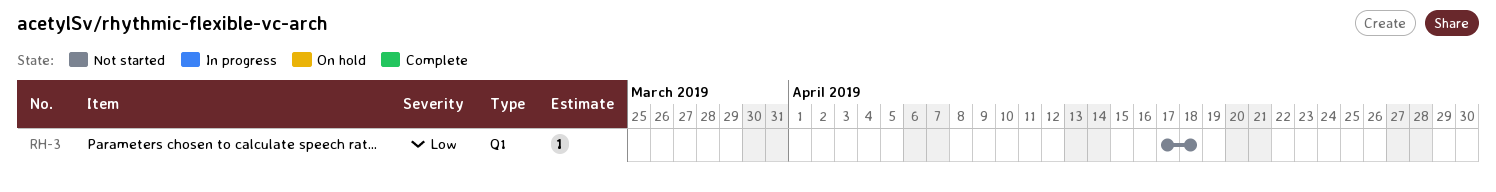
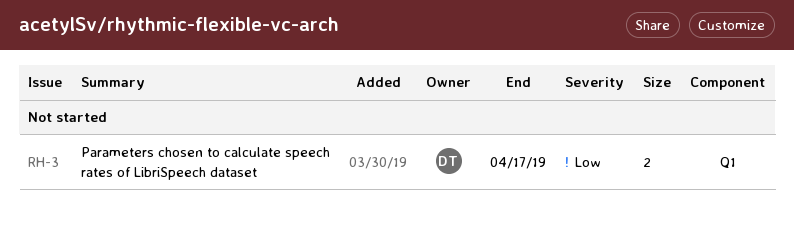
RH-3, estimate: 1 -> 2
RH-3, due: Apr 18 -> Apr 17

